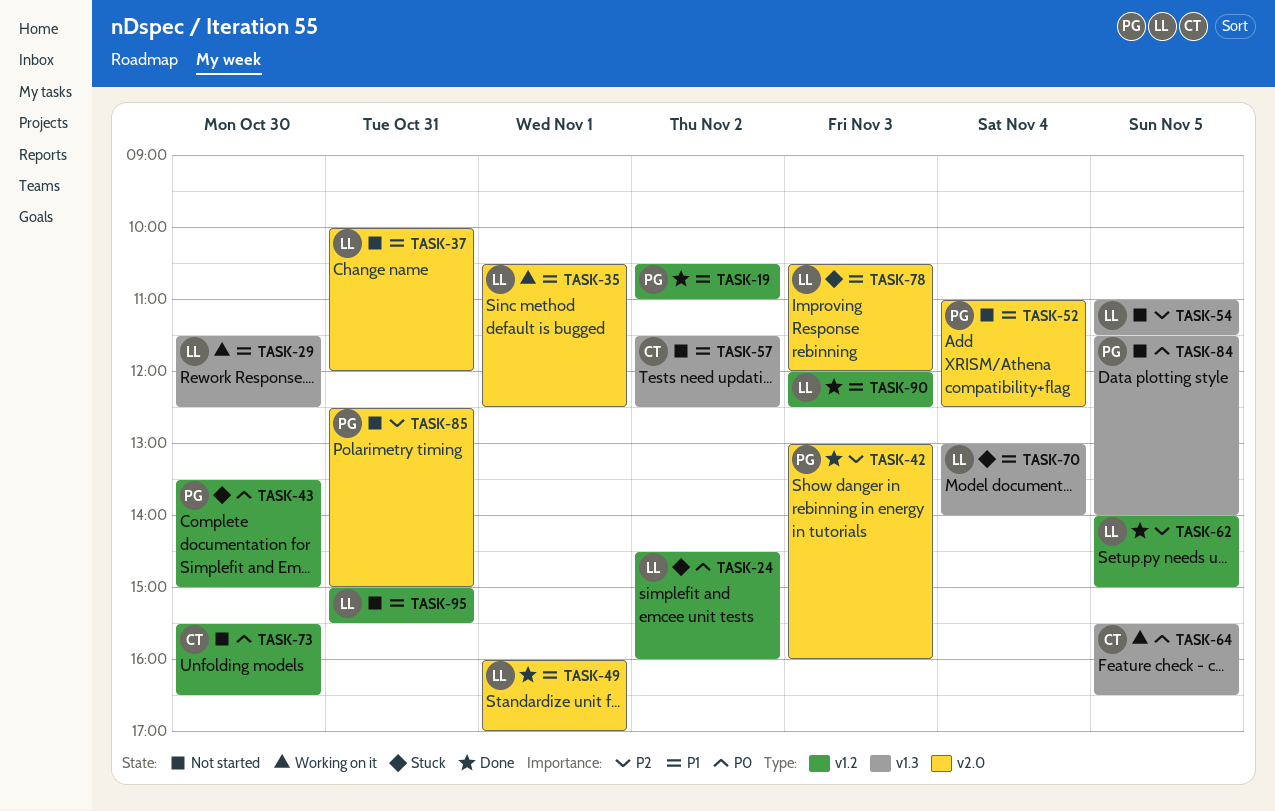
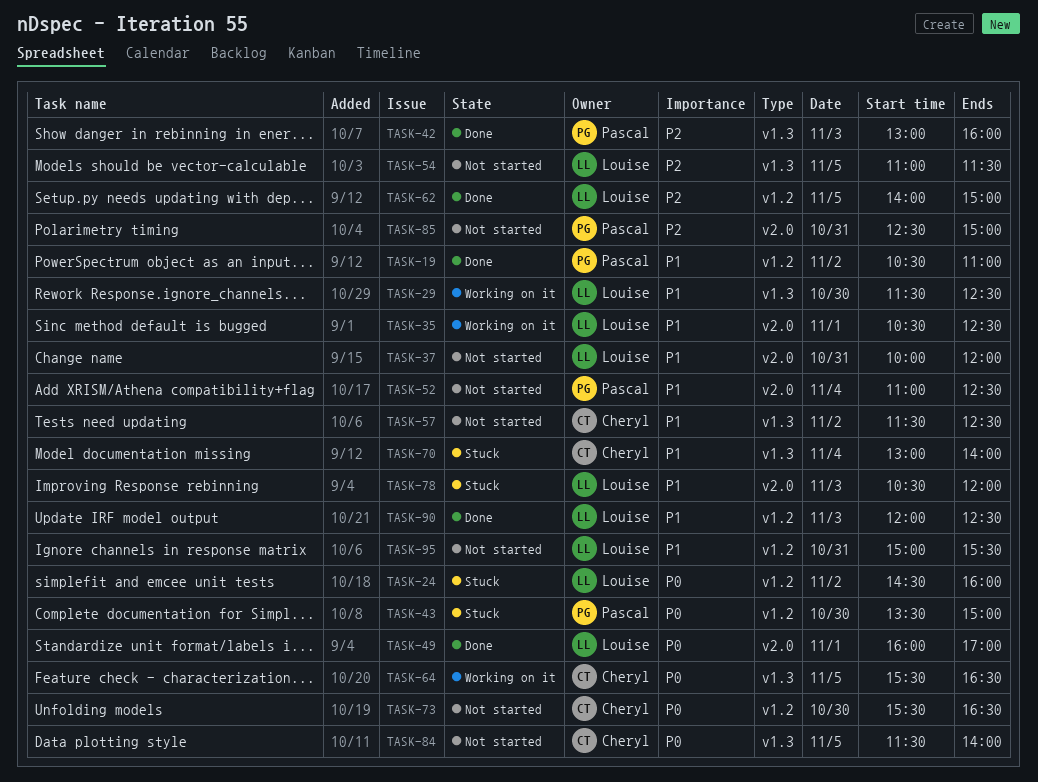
TASK-42, label: v2.0 -> v1.3
TASK-49, priority: P1 -> P0
TASK-70, owner: Louise -> Cheryl
TASK-84, owner: Pascal -> Cheryl

